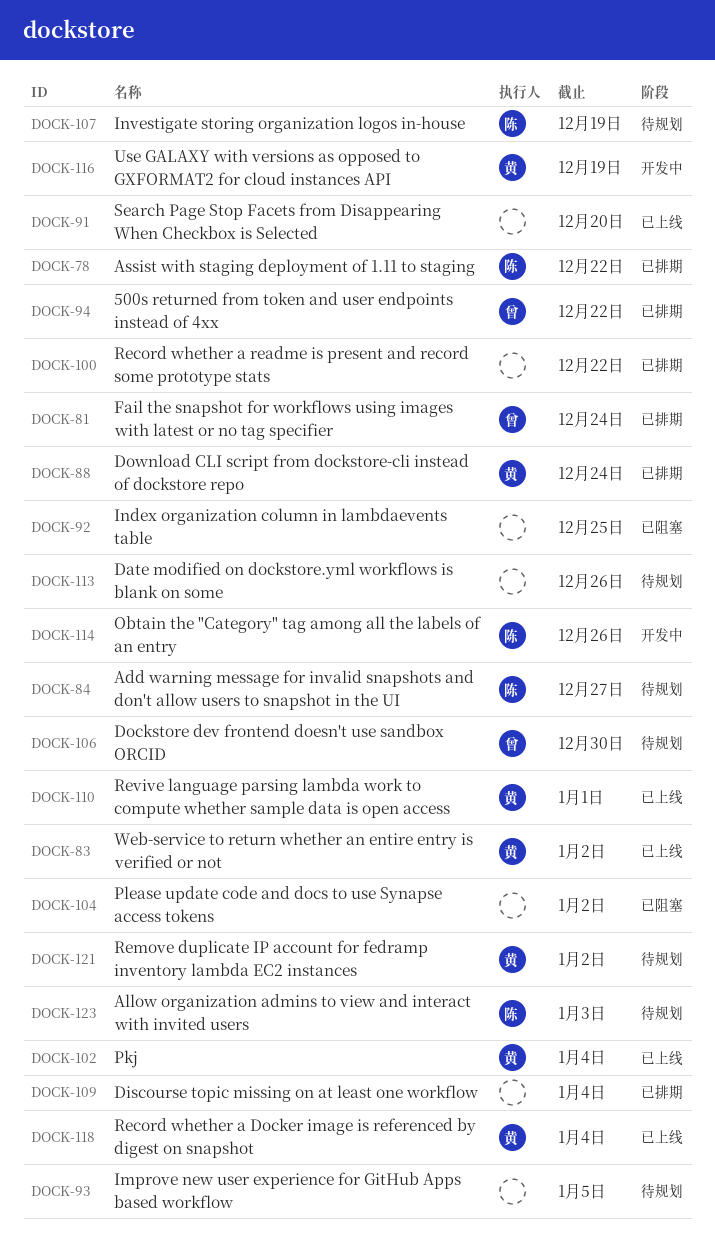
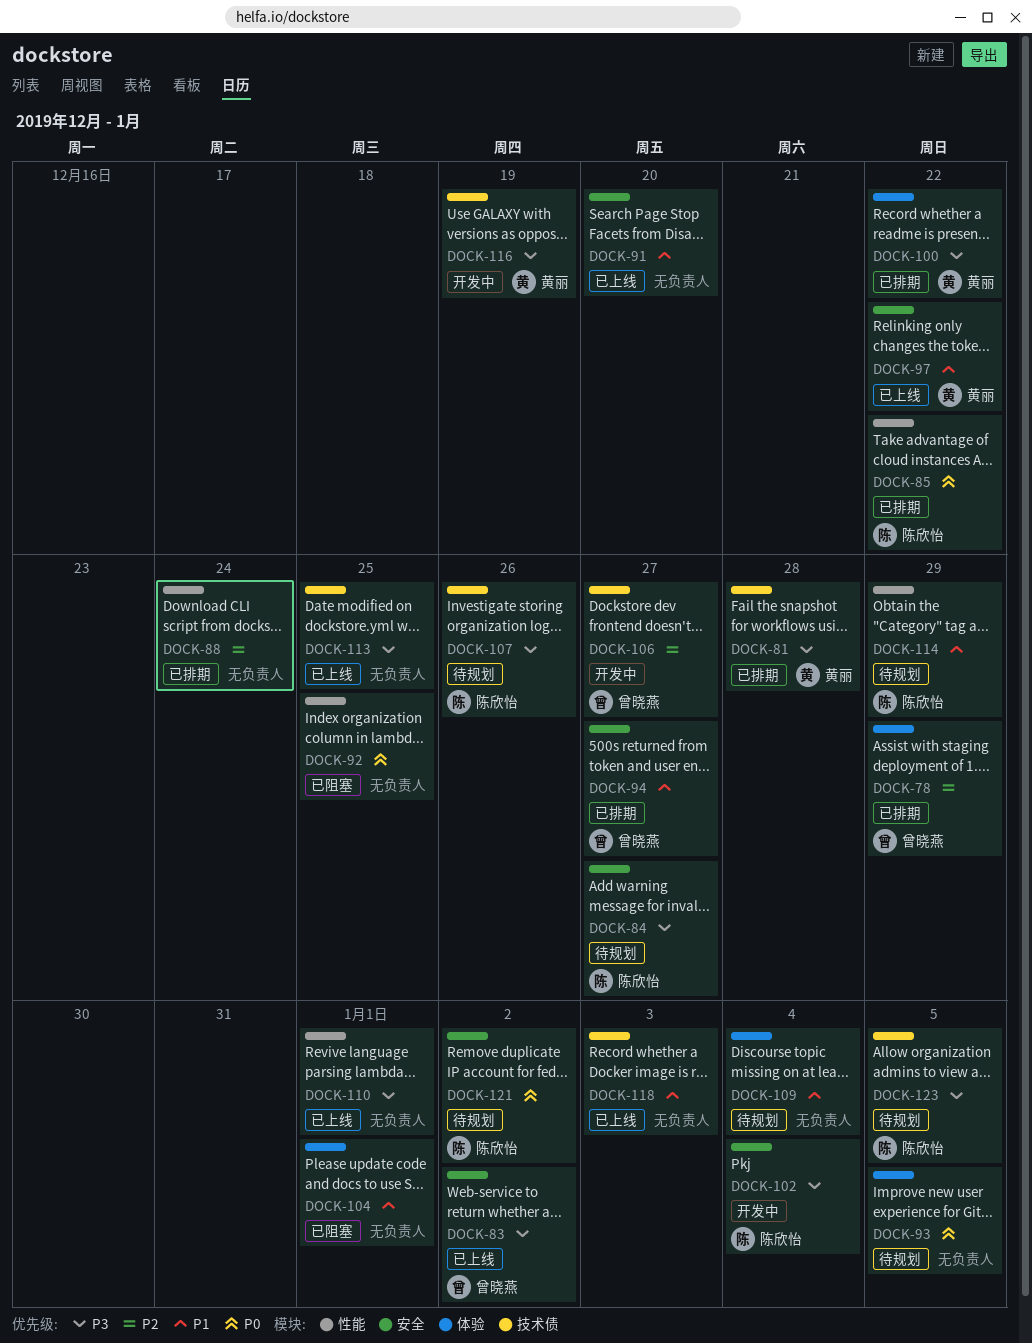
DOCK-78, owner: 陈欣怡 -> 曾晓燕
DOCK-78, due: Dec 22 -> Dec 29
DOCK-81, owner: 曾晓燕 -> 黄丽
DOCK-81, due: Dec 24 -> Dec 28
DOCK-83, owner: 黄丽 -> 曾晓燕
DOCK-85: none -> present
DOCK-88, owner: 黄丽 -> none
DOCK-94, due: Dec 22 -> Dec 27
DOCK-97: none -> present
DOCK-100, owner: none -> 黄丽
DOCK-102, status: 已上线 -> 开发中
DOCK-102, owner: 黄丽 -> 陈欣怡
DOCK-104, due: Jan 2 -> Jan 1
DOCK-106, status: 待规划 -> 开发中
DOCK-106, due: Dec 30 -> Dec 27
DOCK-107, due: Dec 19 -> Dec 26
DOCK-109, status: 已排期 -> 待规划
DOCK-110, owner: 黄丽 -> none
DOCK-113, status: 待规划 -> 已上线
DOCK-113, due: Dec 26 -> Dec 25
DOCK-114, status: 开发中 -> 待规划
DOCK-114, due: Dec 26 -> Dec 29
DOCK-118, owner: 黄丽 -> none
DOCK-118, due: Jan 4 -> Jan 3
DOCK-121, owner: 黄丽 -> 陈欣怡
DOCK-123, due: Jan 3 -> Jan 5

